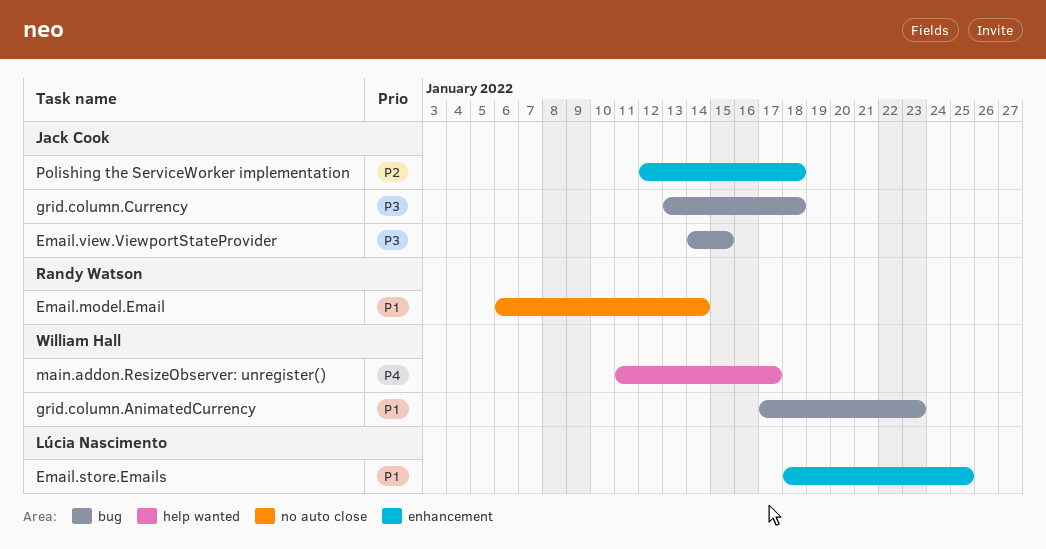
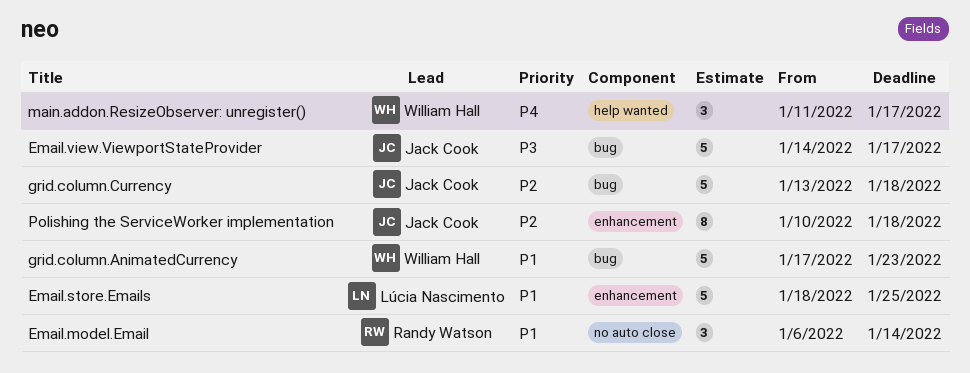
Email.view.ViewportStateProvider, due: Jan 15 -> Jan 17
grid.column.Currency, priority: P3 -> P2
Polishing the ServiceWorker implementation, start: Jan 12 -> Jan 10

